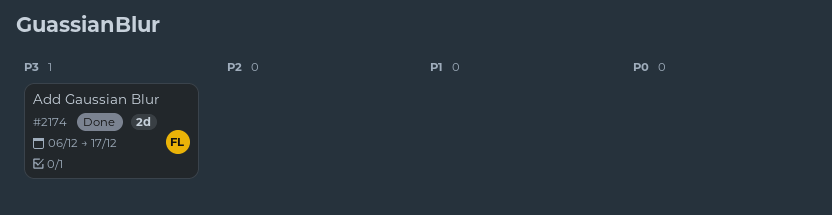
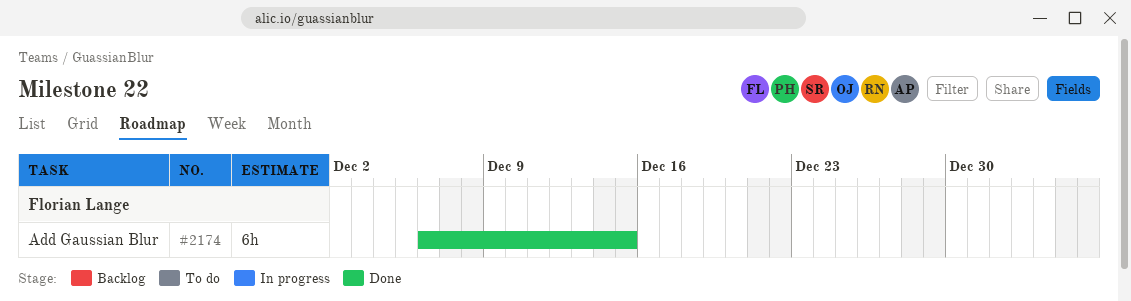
#2174, estimate: 2d -> 6h
#2174, due: Dec 17 -> Dec 15

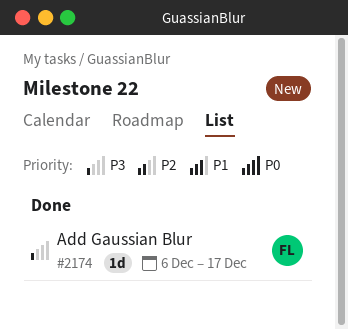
#2174, estimate: 6h -> 1d
#2174, due: Dec 15 -> Dec 17

